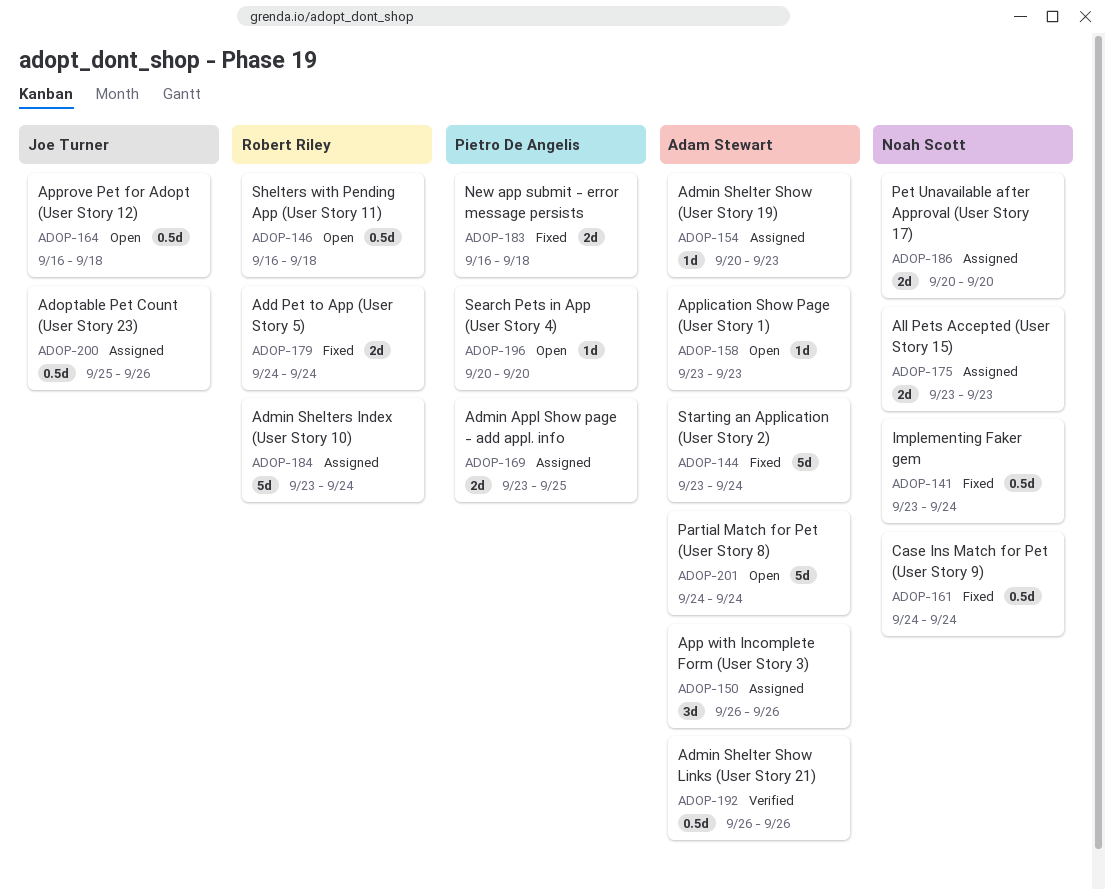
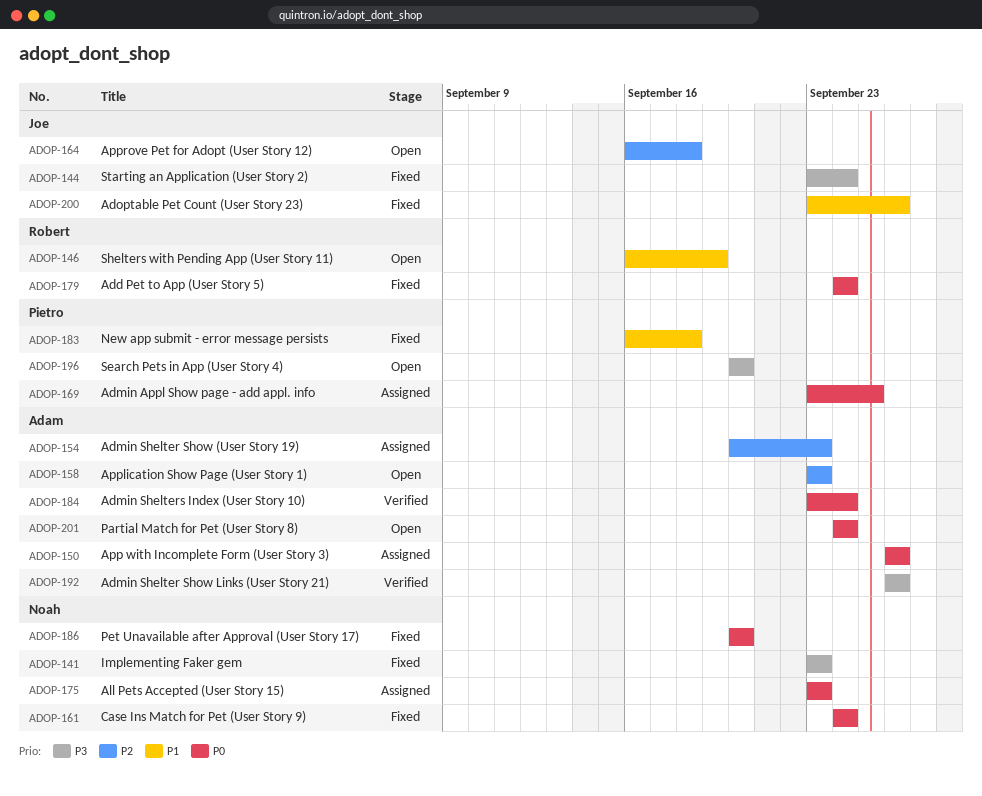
ADOP-141, due: Sep 24 -> Sep 23
ADOP-144, owner: Adam Stewart -> Joe Turner
ADOP-146, due: Sep 18 -> Sep 19
ADOP-184, status: Assigned -> Verified
ADOP-184, owner: Robert Riley -> Adam Stewart
ADOP-186, status: Assigned -> Fixed
ADOP-200, status: Assigned -> Fixed
ADOP-200, start: Sep 25 -> Sep 23

